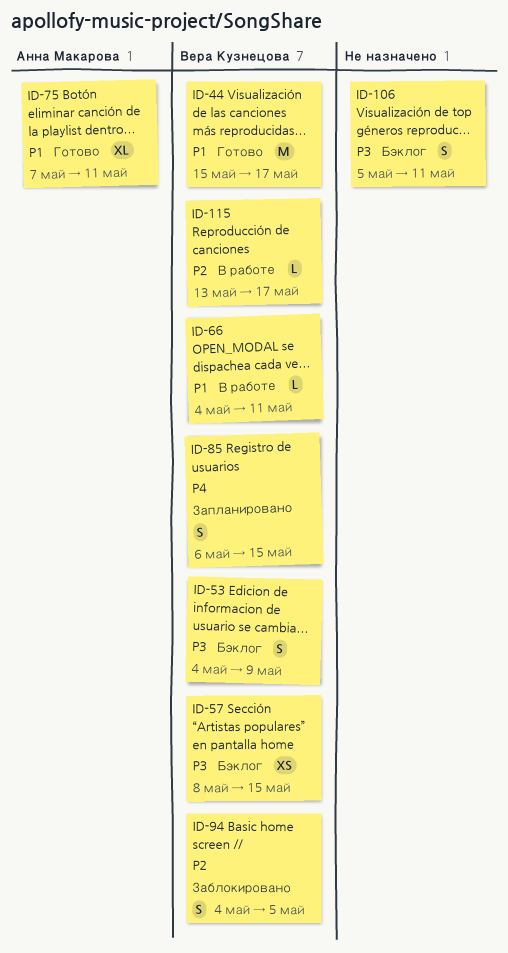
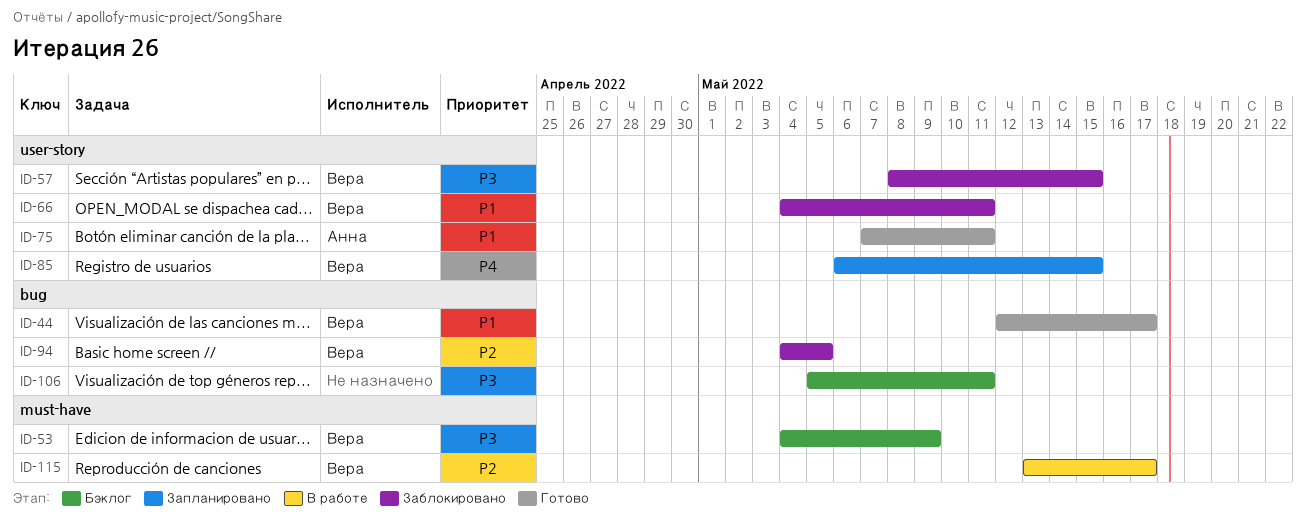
ID-44, start: May 15 -> May 12
ID-57, status: Бэклог -> Заблокировано
ID-66, status: В работе -> Заблокировано

